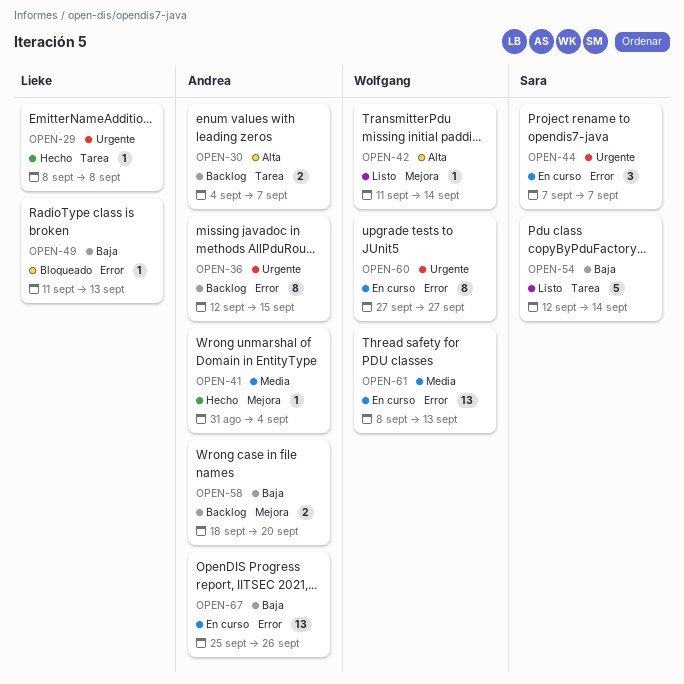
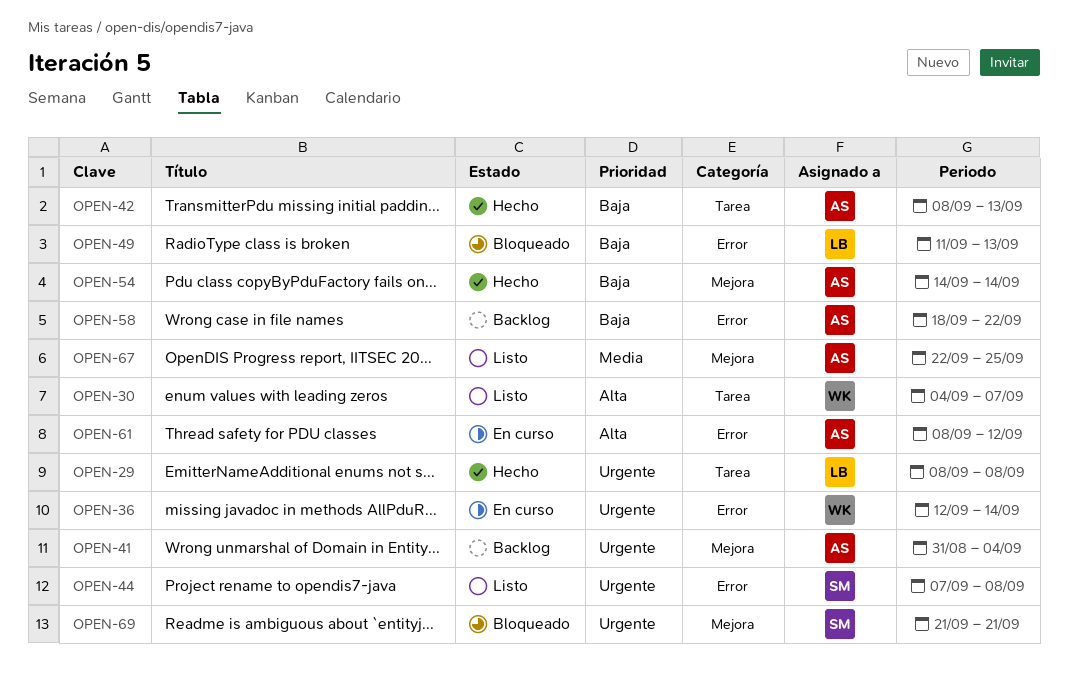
OPEN-30, status: Backlog -> Listo
OPEN-30, owner: Andrea -> Wolfgang
OPEN-36, status: Backlog -> En curso
OPEN-36, owner: Andrea -> Wolfgang
OPEN-36, due: Sep 15 -> Sep 14
OPEN-41, status: Hecho -> Backlog
OPEN-41, priority: Media -> Urgente
OPEN-42, status: Listo -> Hecho
OPEN-42, owner: Wolfgang -> Andrea
OPEN-42, priority: Alta -> Baja
OPEN-42, label: Mejora -> Tarea
OPEN-42, start: Sep 11 -> Sep 8
OPEN-42, due: Sep 14 -> Sep 13
OPEN-44, status: En curso -> Listo
OPEN-44, due: Sep 7 -> Sep 8
OPEN-54, status: Listo -> Hecho
OPEN-54, owner: Sara -> Andrea
OPEN-54, label: Tarea -> Mejora
OPEN-54, start: Sep 12 -> Sep 14
OPEN-58, label: Mejora -> Error
OPEN-58, due: Sep 20 -> Sep 22
OPEN-60: present -> none
OPEN-61, owner: Wolfgang -> Andrea
OPEN-61, priority: Media -> Alta
OPEN-61, due: Sep 13 -> Sep 12
OPEN-67, status: En curso -> Listo
OPEN-67, priority: Baja -> Media
OPEN-67, label: Error -> Mejora
OPEN-67, start: Sep 25 -> Sep 22
OPEN-67, due: Sep 26 -> Sep 25
OPEN-69: none -> present

